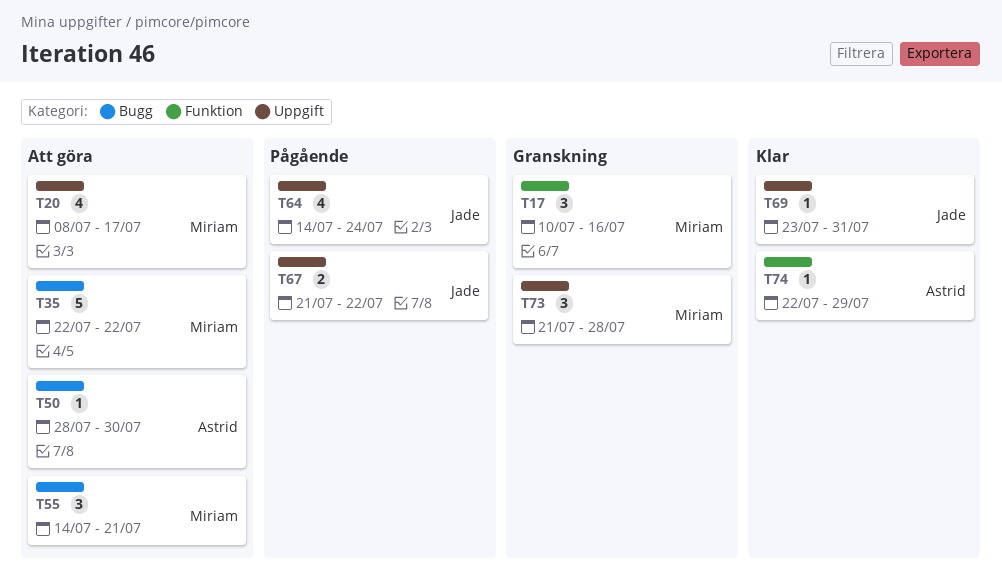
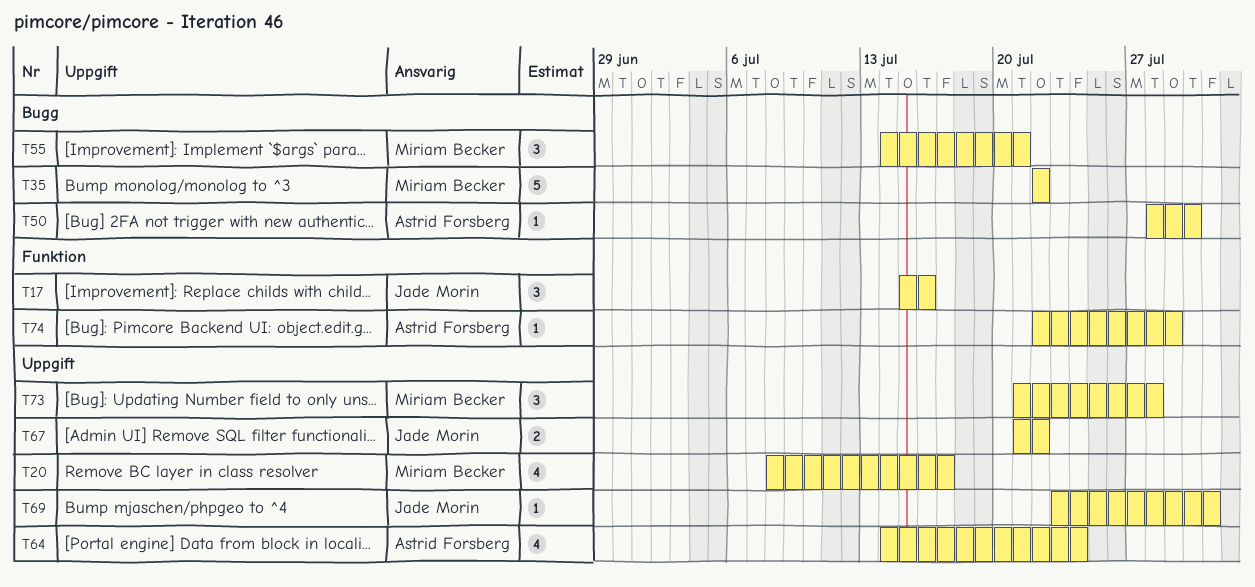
T17, owner: Miriam Becker -> Jade Morin
T17, start: Jul 10 -> Jul 15
T64, owner: Jade Morin -> Astrid Forsberg

